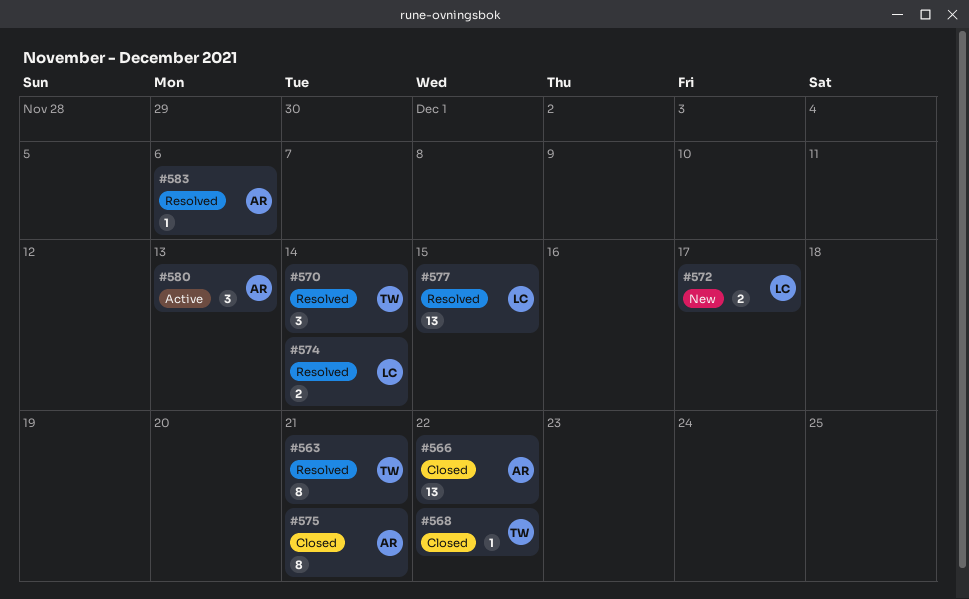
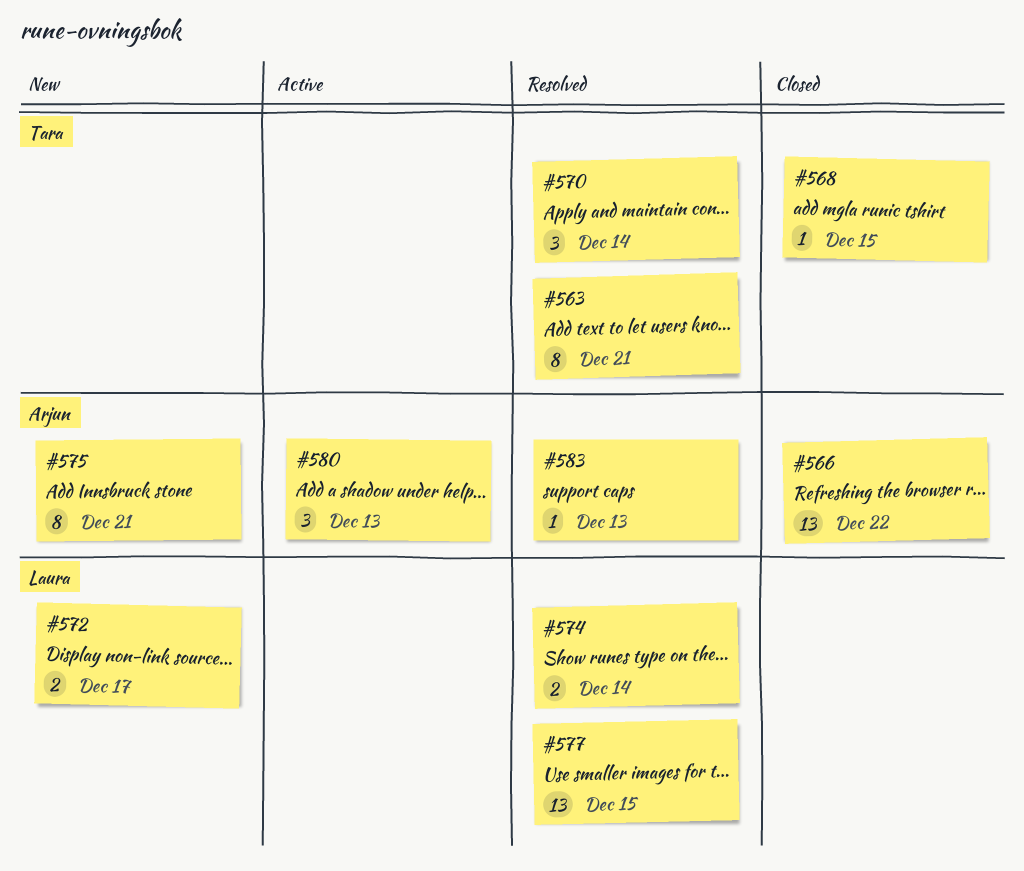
#568, due: Dec 22 -> Dec 15
#575, status: Closed -> New
#583, due: Dec 6 -> Dec 13

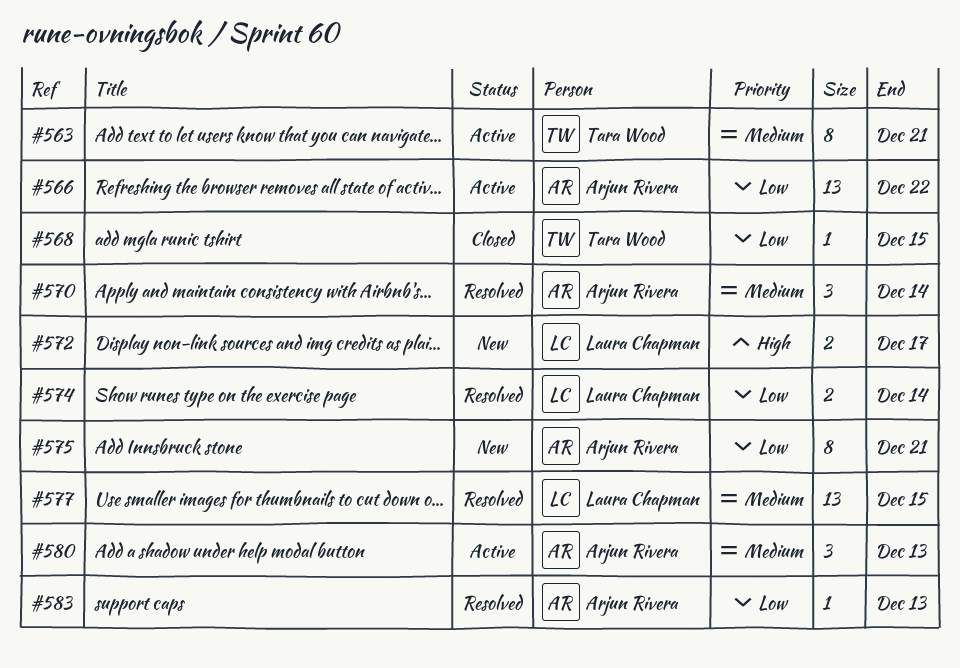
#563, status: Resolved -> Active
#566, status: Closed -> Active
#570, owner: Tara Wood -> Arjun Rivera

